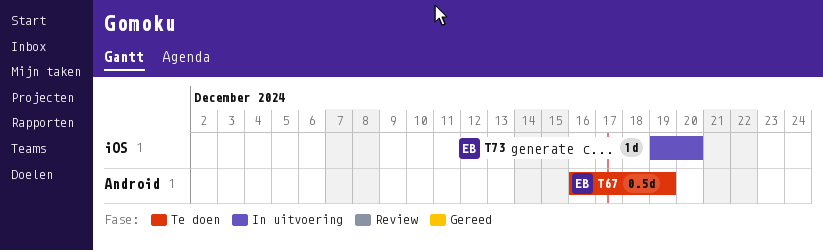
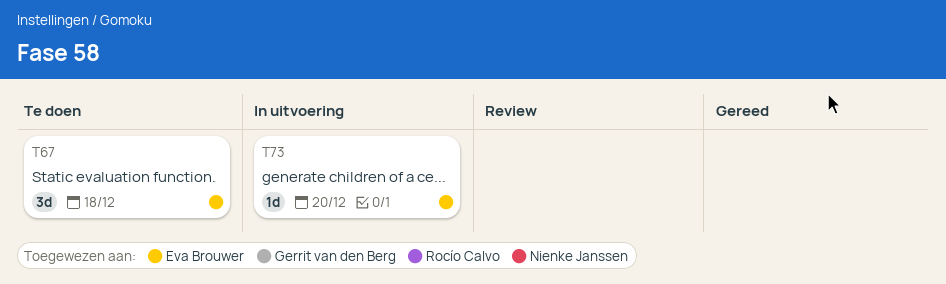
T67, estimate: 0.5d -> 3d
T67, due: Dec 19 -> Dec 18

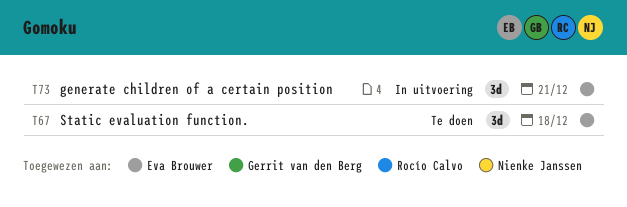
T73, estimate: 1d -> 3d
T73, due: Dec 20 -> Dec 21

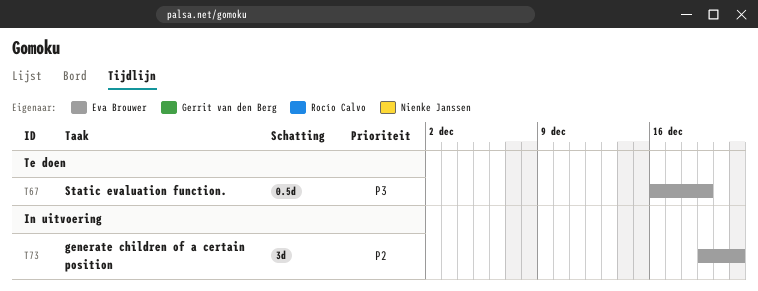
T67, estimate: 3d -> 0.5d
T67, due: Dec 18 -> Dec 19

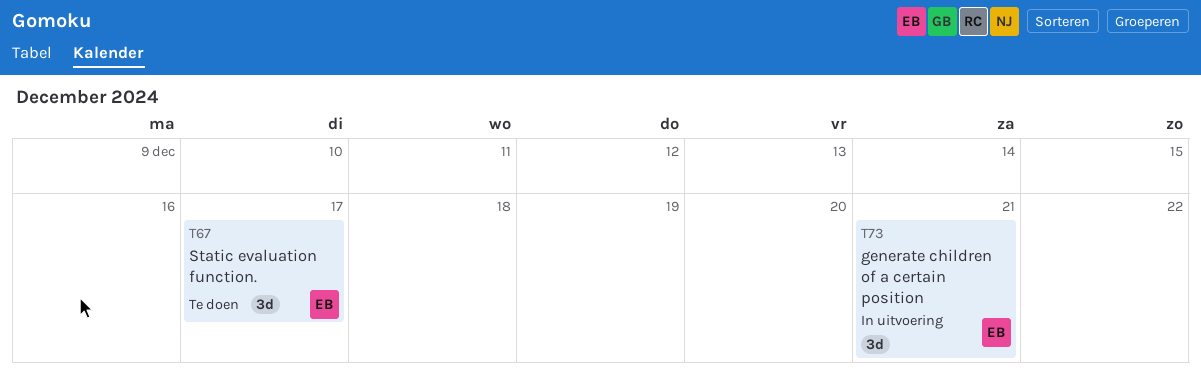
T67, estimate: 0.5d -> 3d
T67, due: Dec 19 -> Dec 17

